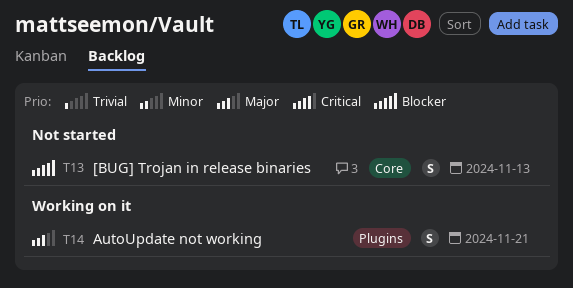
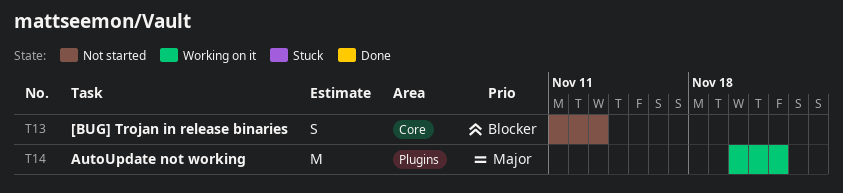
T14, estimate: S -> M
T14, due: Nov 21 -> Nov 22

